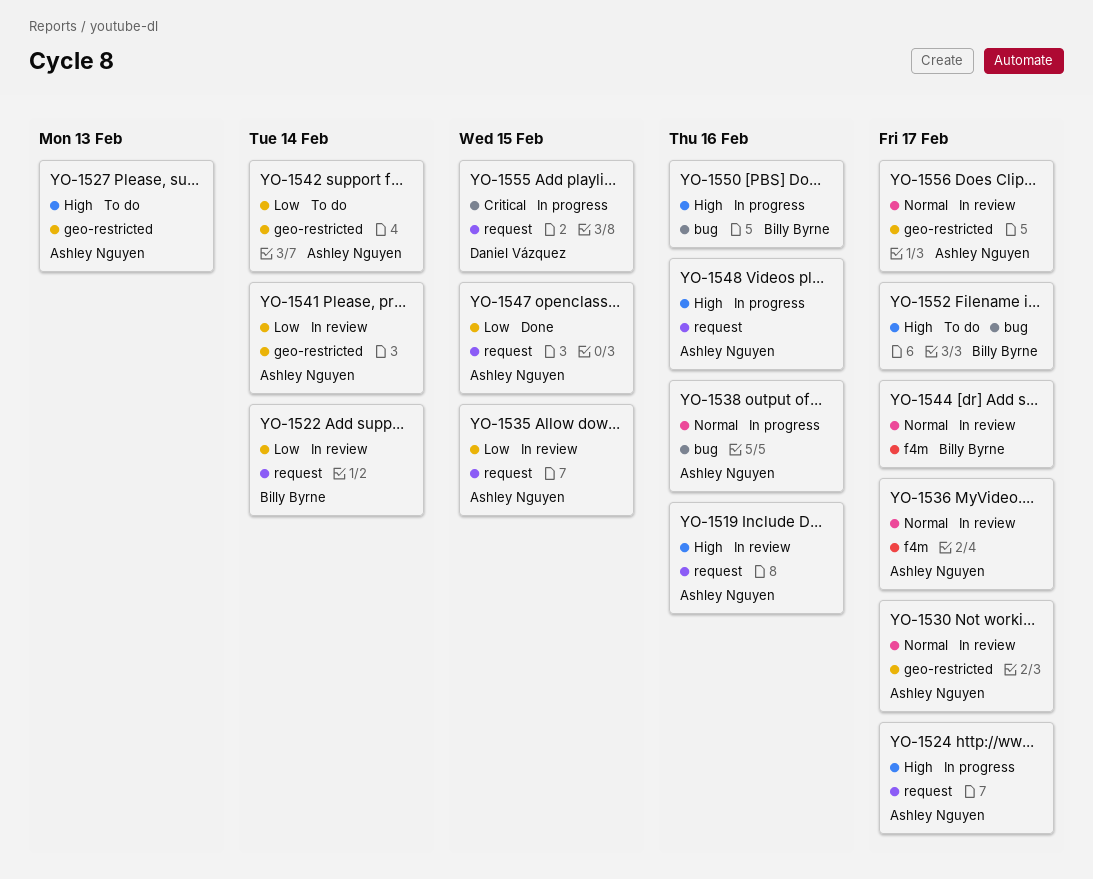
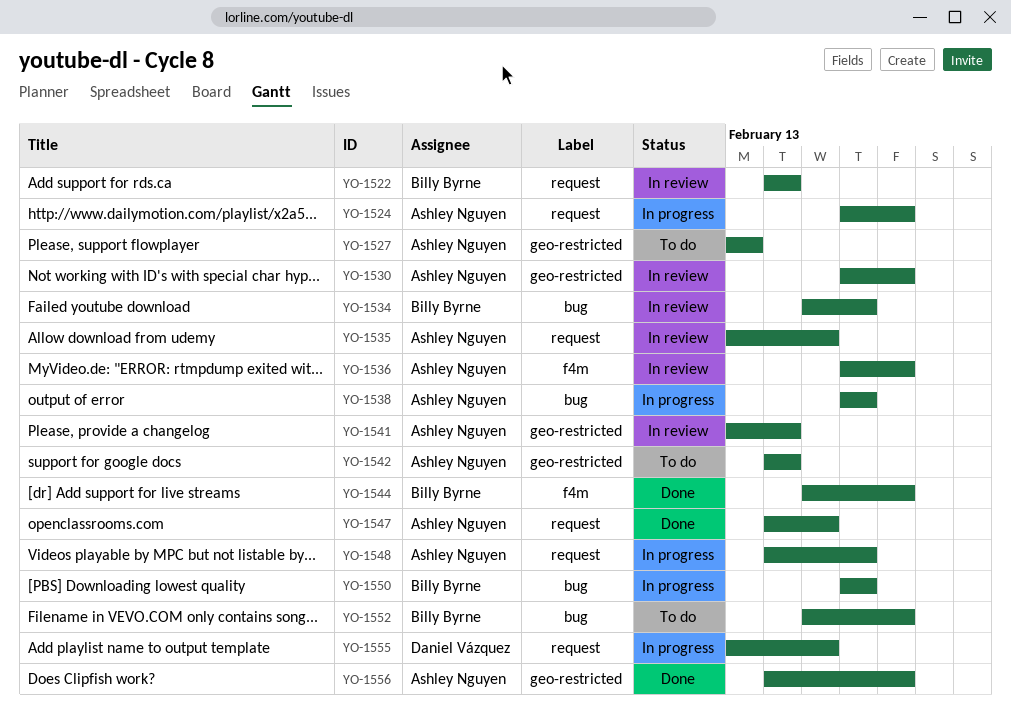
YO-1519: present -> none
YO-1534: none -> present
YO-1544, status: In review -> Done
YO-1556, status: In review -> Done

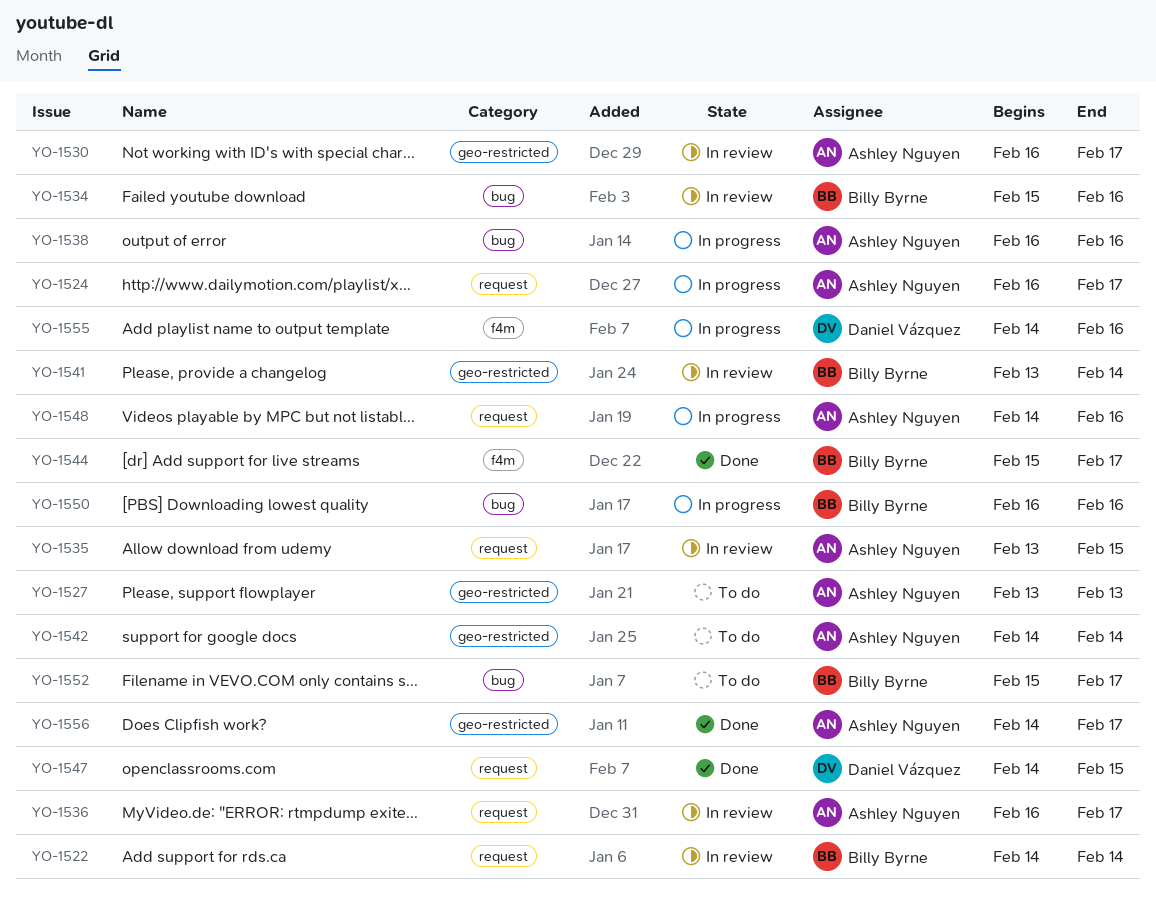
YO-1536, label: f4m -> request
YO-1541, owner: Ashley Nguyen -> Billy Byrne
YO-1547, owner: Ashley Nguyen -> Daniel Vázquez
YO-1555, label: request -> f4m
YO-1555, start: Feb 13 -> Feb 14
YO-1555, due: Feb 15 -> Feb 16

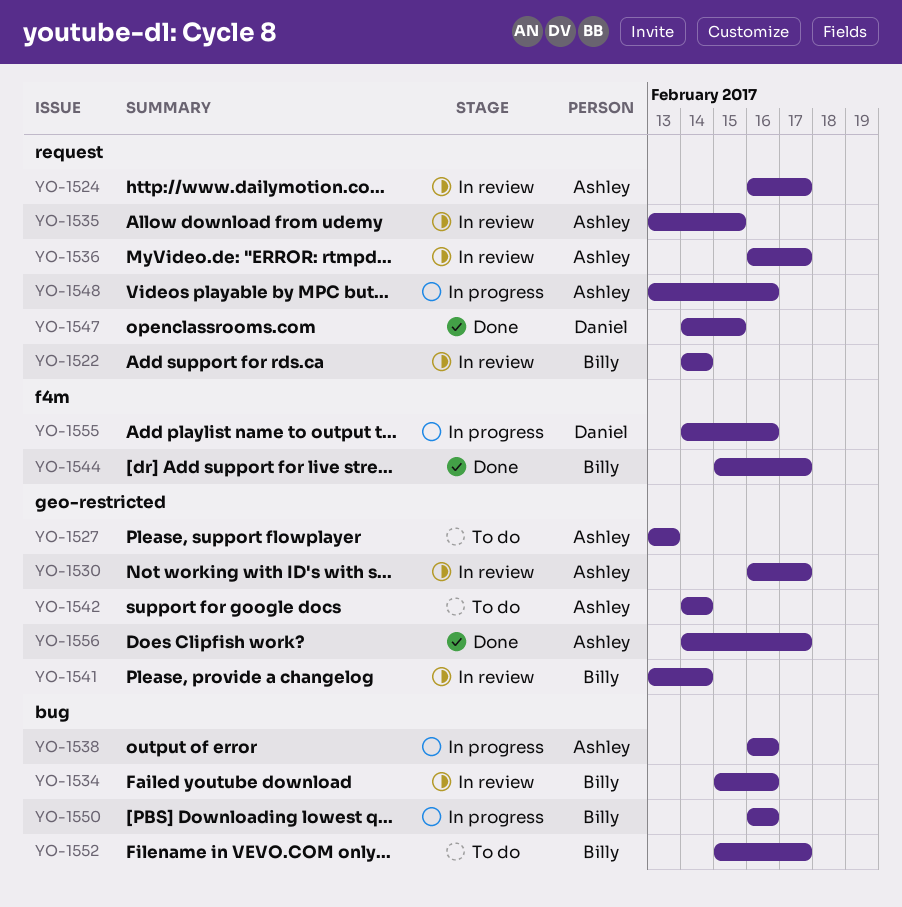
YO-1524, status: In progress -> In review
YO-1548, start: Feb 14 -> Feb 13

